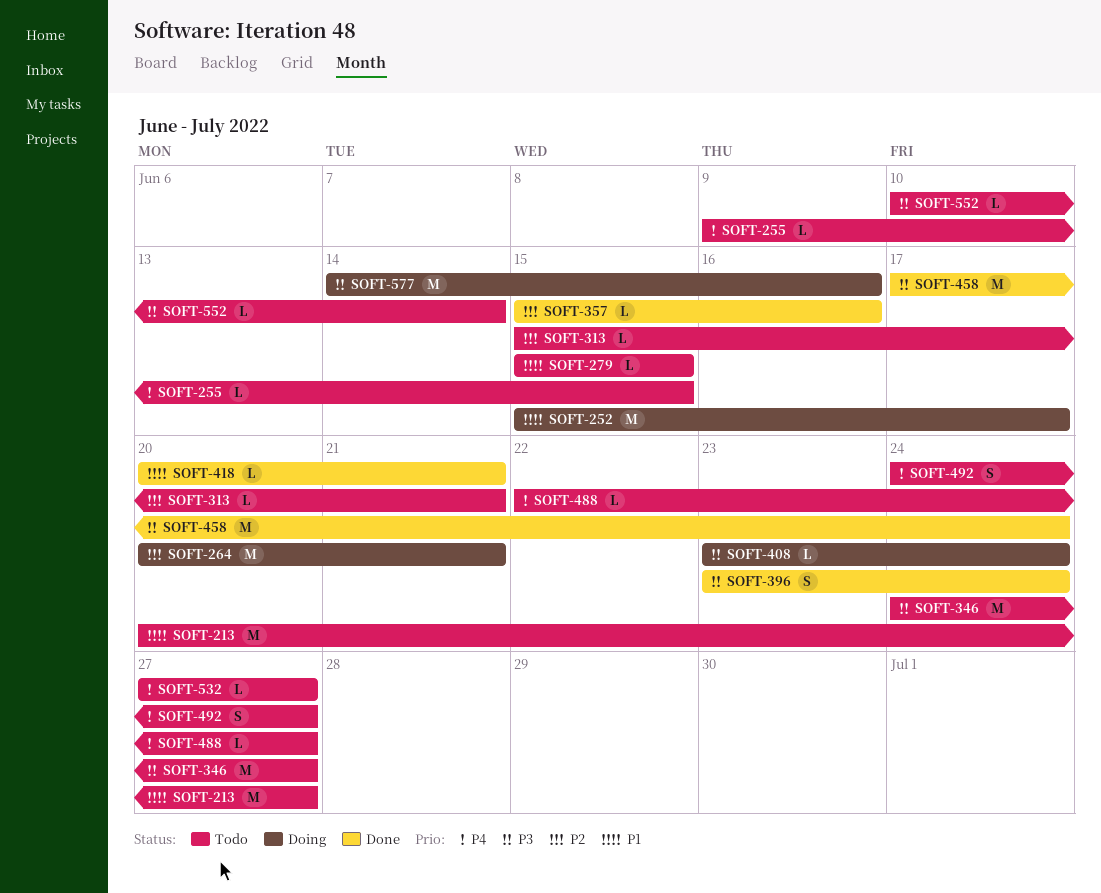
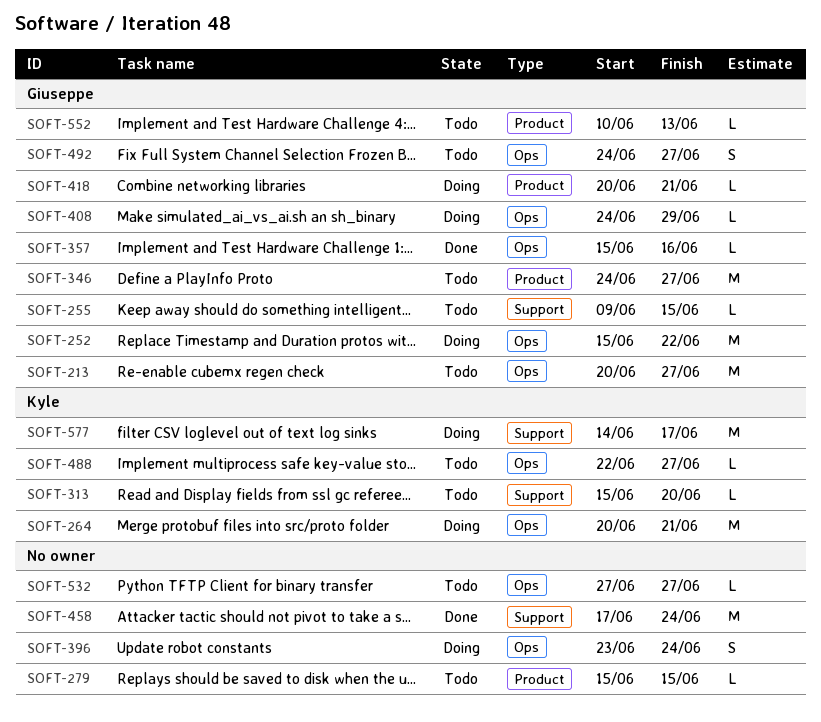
SOFT-252, due: Jun 17 -> Jun 22
SOFT-313, due: Jun 21 -> Jun 20
SOFT-396, status: Done -> Doing
SOFT-408, start: Jun 23 -> Jun 24
SOFT-408, due: Jun 24 -> Jun 29
SOFT-418, status: Done -> Doing
SOFT-552, due: Jun 14 -> Jun 13
SOFT-577, due: Jun 16 -> Jun 17

